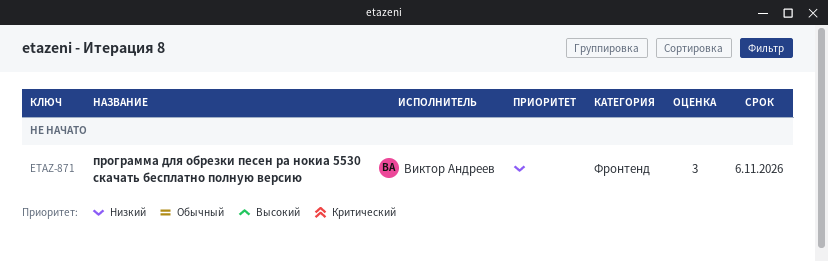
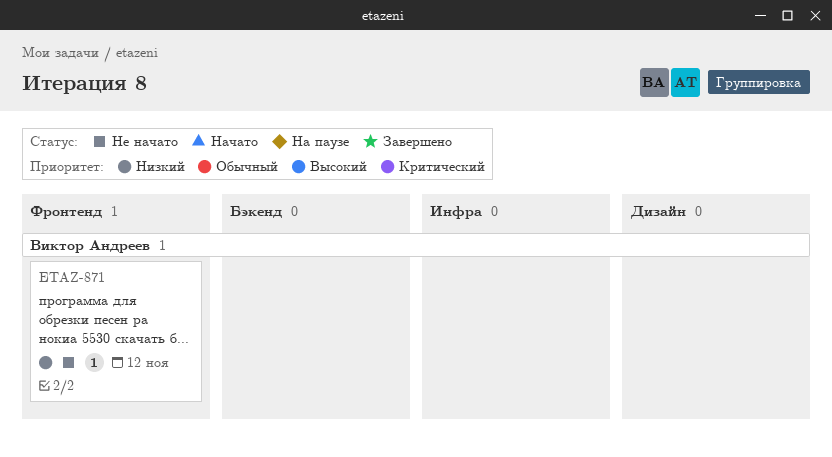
ETAZ-871, estimate: 3 -> 1
ETAZ-871, due: Nov 6 -> Nov 12

